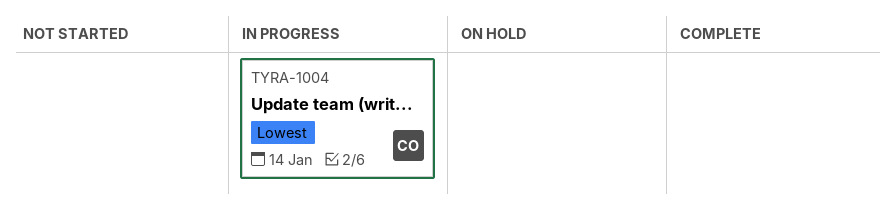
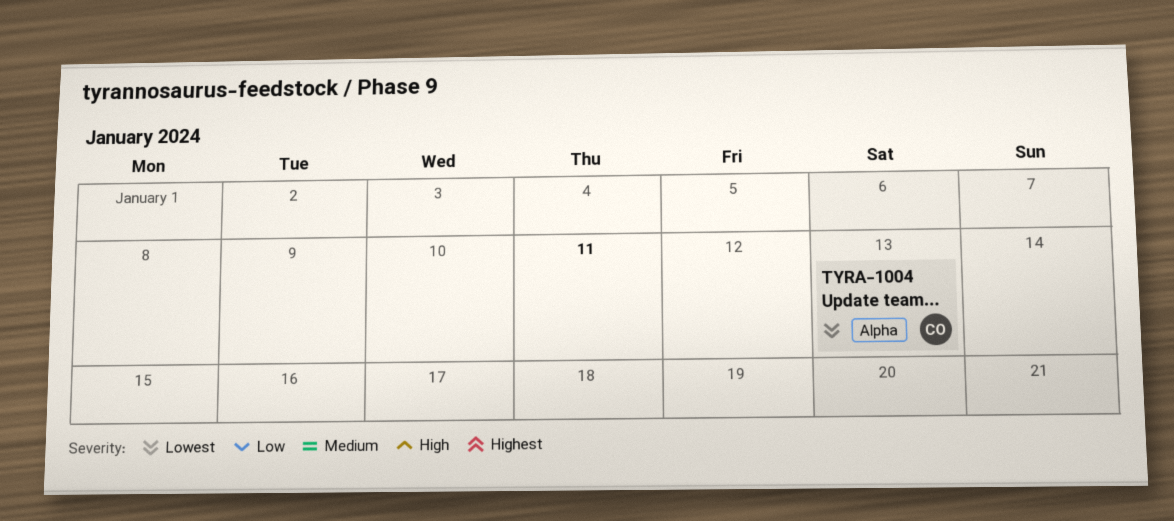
TYRA-1004, due: Jan 14 -> Jan 13

